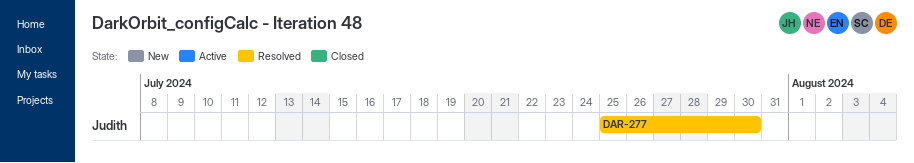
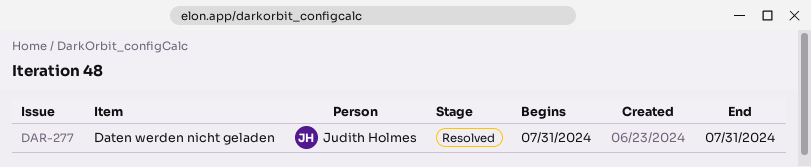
DAR-277, start: Jul 25 -> Jul 31
DAR-277, due: Jul 30 -> Jul 31

